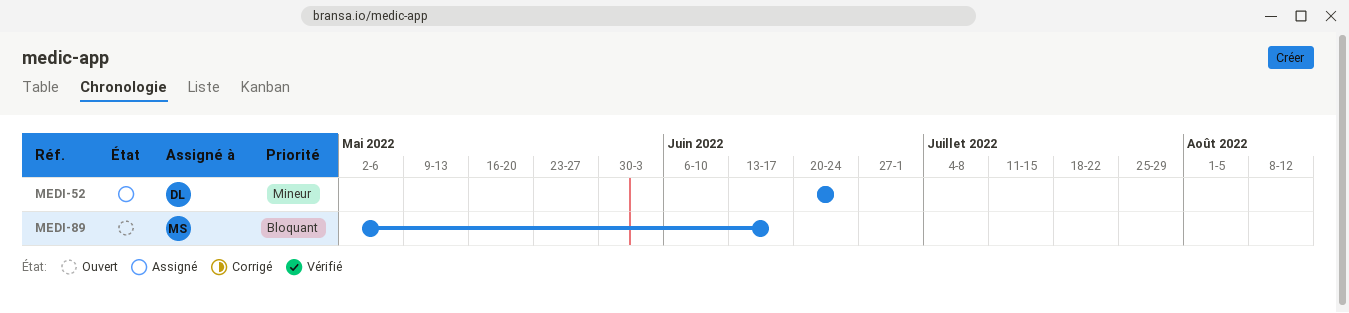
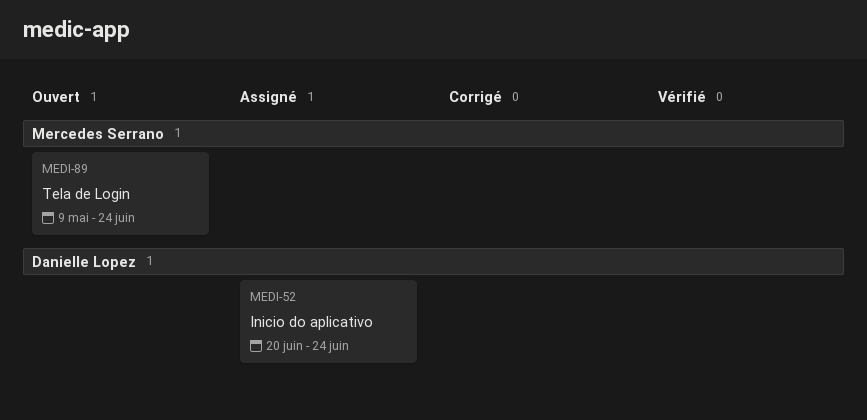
MEDI-89, start: May 2 -> May 9
MEDI-89, due: Jun 17 -> Jun 24

